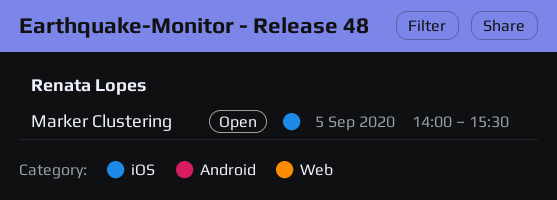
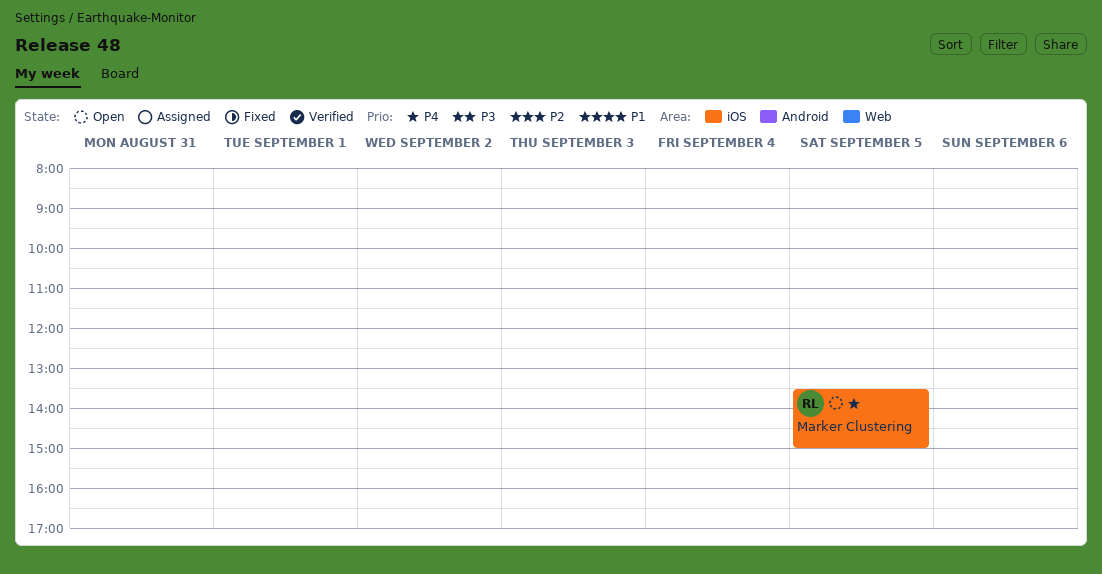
Marker Clustering, begins: 14:00 -> 13:30
Marker Clustering, ends: 15:30 -> 15:00

